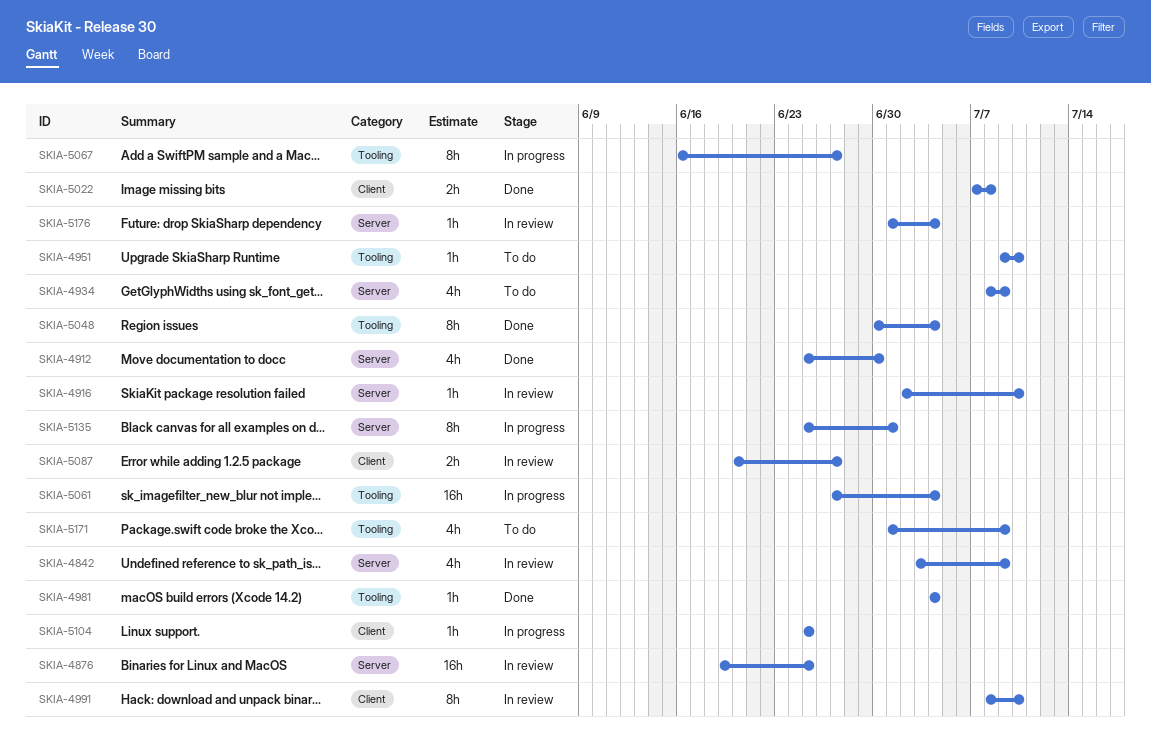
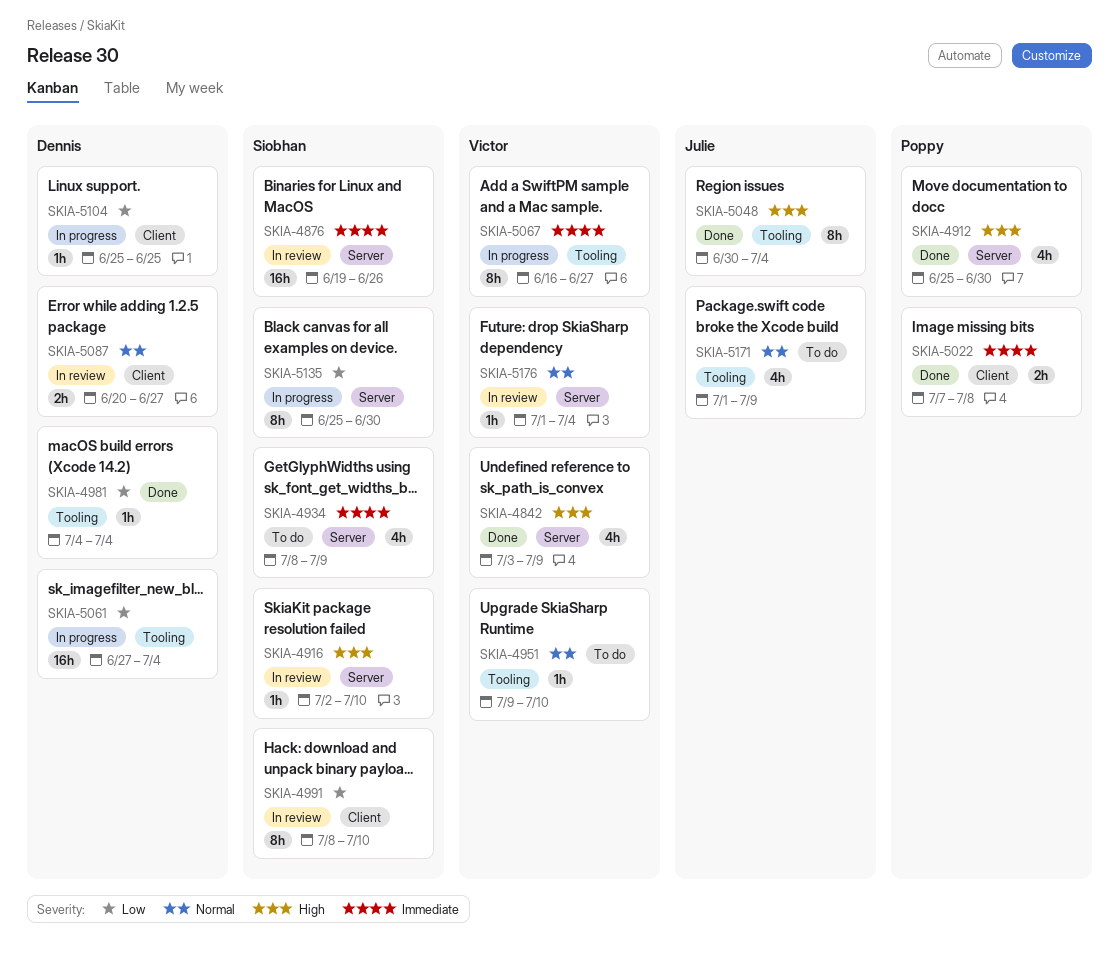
SKIA-4842, status: In review -> Done
SKIA-4876, due: Jun 25 -> Jun 26
SKIA-5135, due: Jul 1 -> Jun 30

